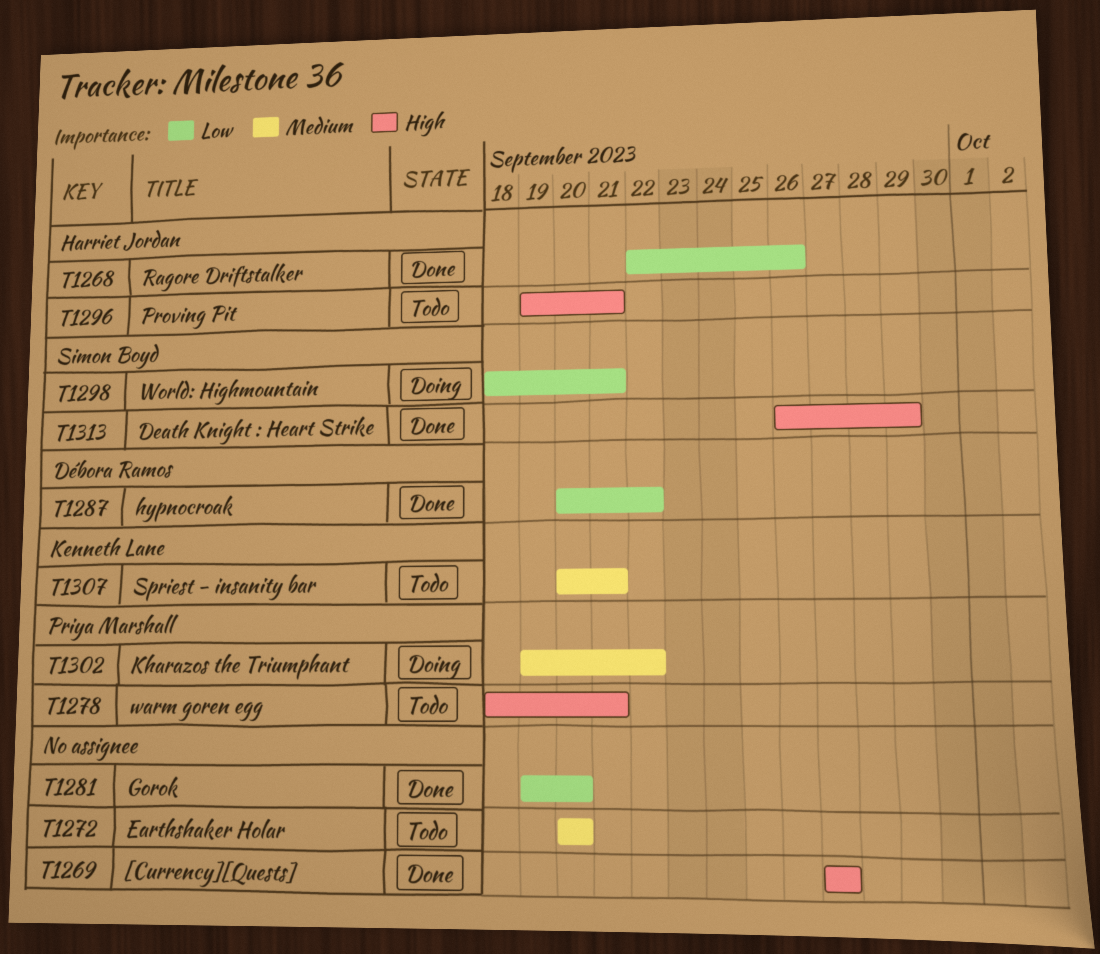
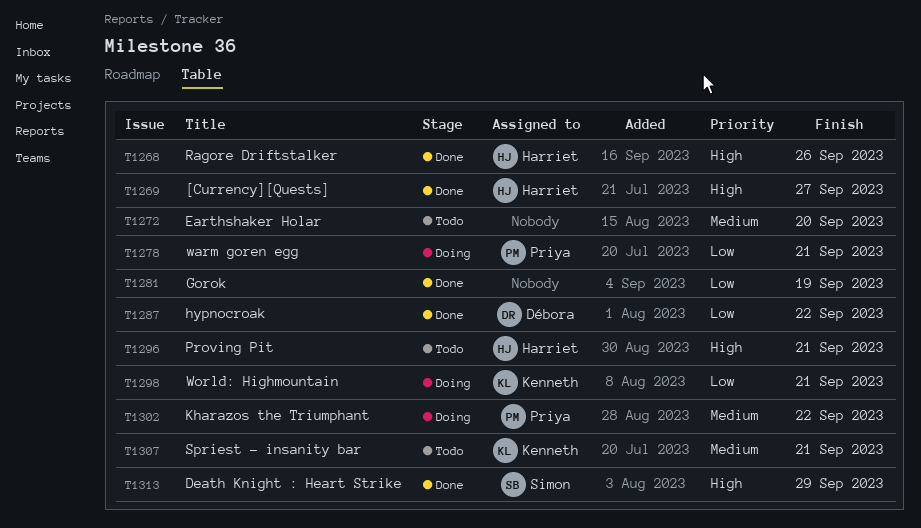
T1268, priority: Low -> High
T1269, owner: none -> Harriet Jordan
T1278, status: Todo -> Doing
T1278, priority: High -> Low
T1281, due: Sep 20 -> Sep 19
T1298, owner: Simon Boyd -> Kenneth Lane

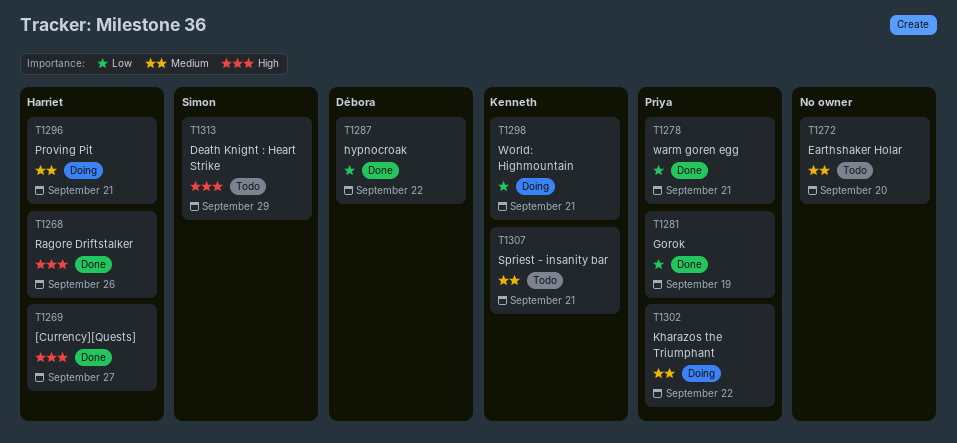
T1278, status: Doing -> Done
T1281, owner: none -> Priya
T1296, status: Todo -> Doing
T1296, priority: High -> Medium
T1313, status: Done -> Todo

